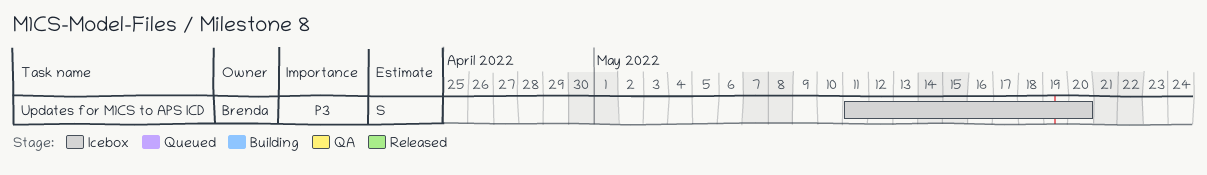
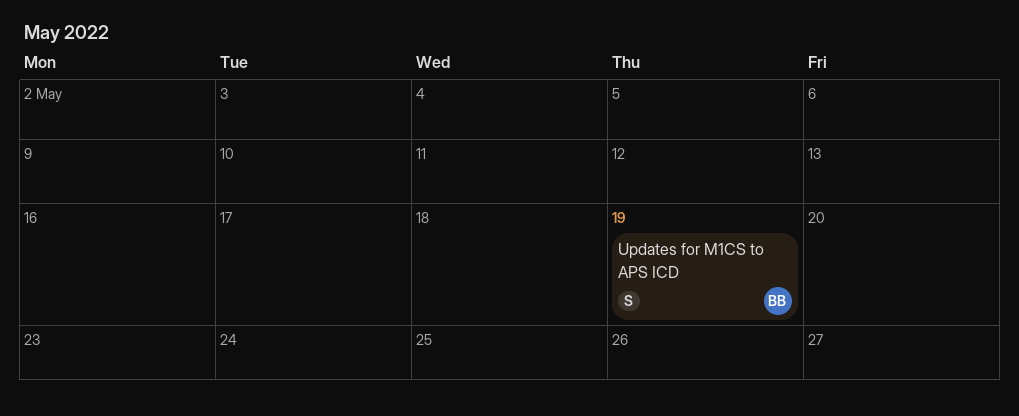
Updates for M1CS to APS ICD, due: May 20 -> May 19

